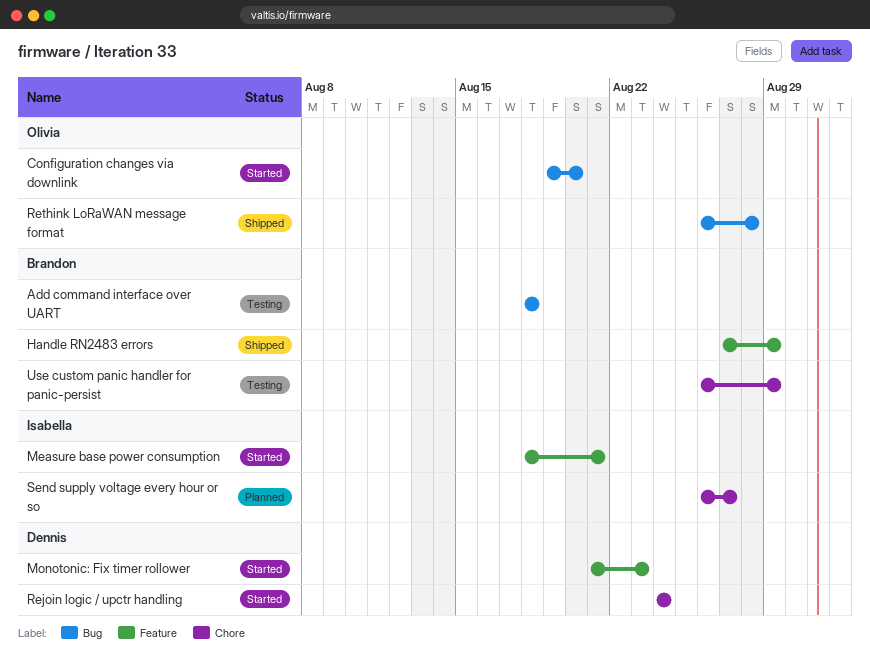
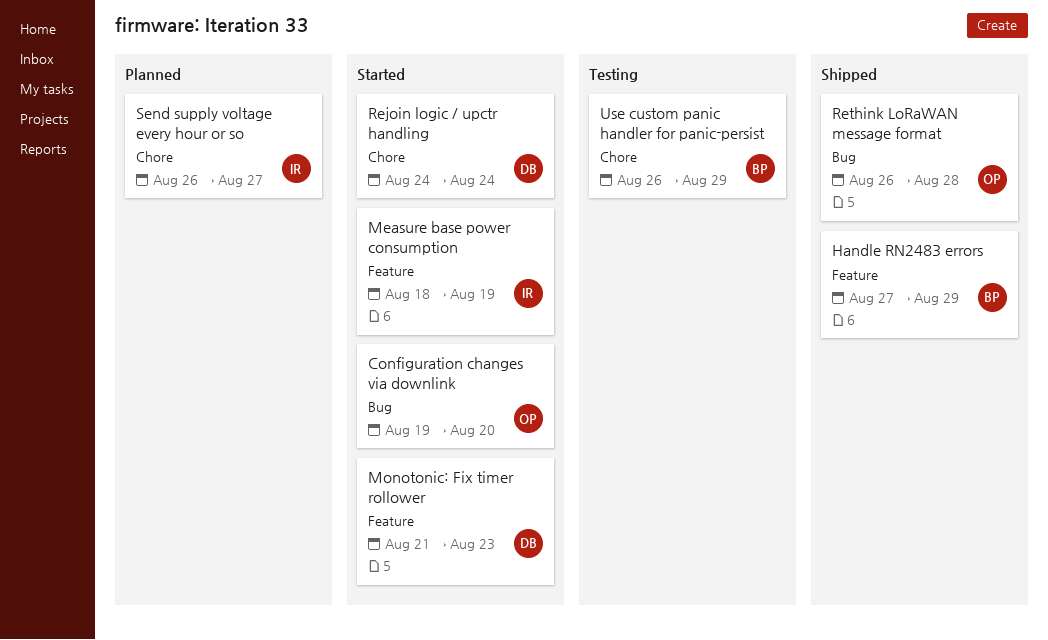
Add command interface over UART: present -> none
Measure base power consumption, due: Aug 21 -> Aug 19

